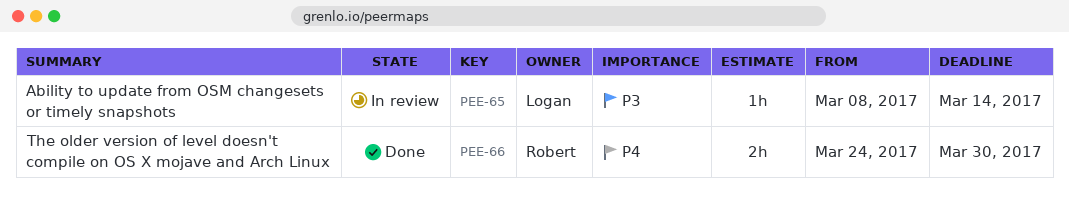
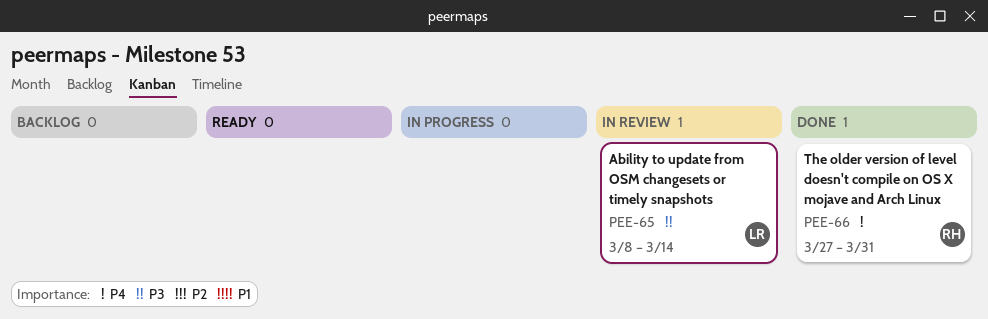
PEE-66, start: Mar 24 -> Mar 27
PEE-66, due: Mar 30 -> Mar 31

